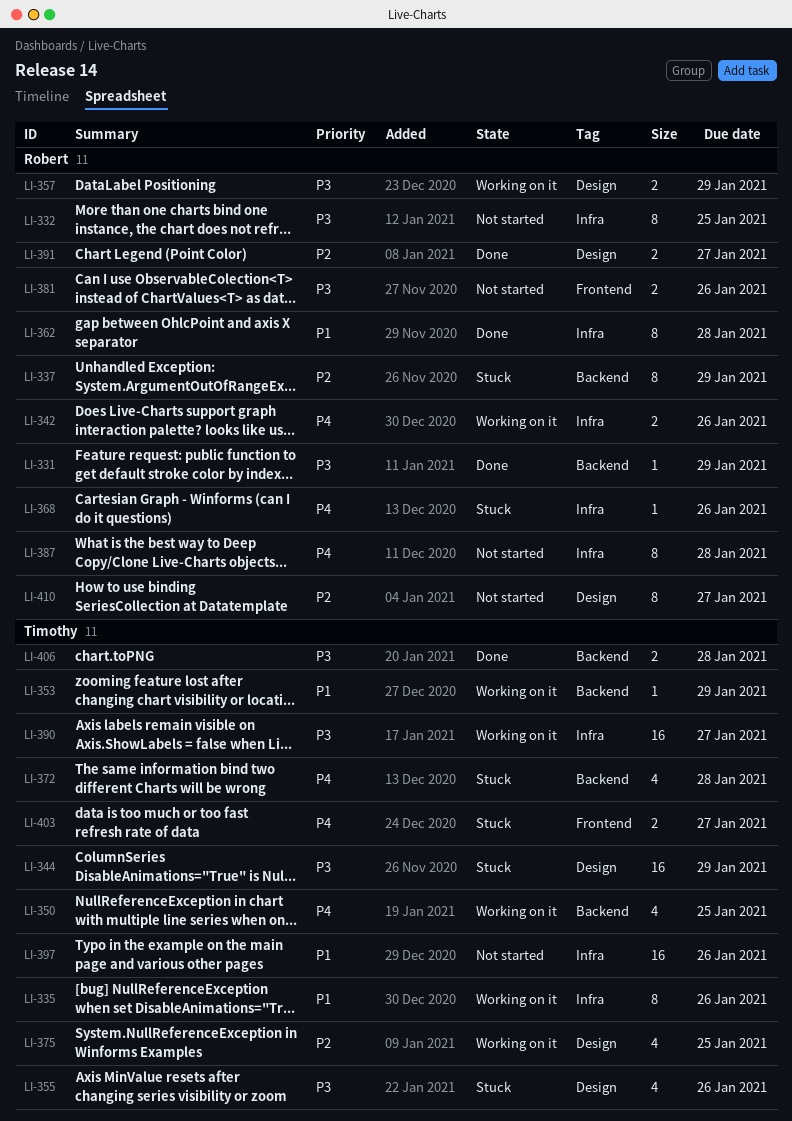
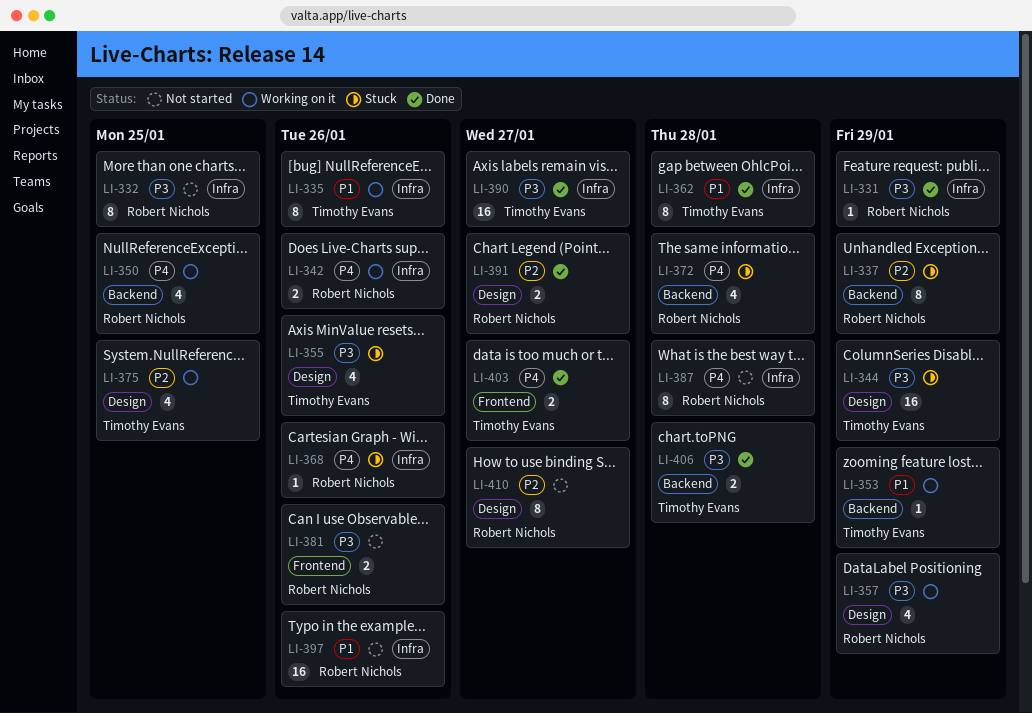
LI-331, label: Backend -> Infra
LI-350, owner: Timothy Evans -> Robert Nichols
LI-357, estimate: 2 -> 4
LI-362, owner: Robert Nichols -> Timothy Evans
LI-372, owner: Timothy Evans -> Robert Nichols
LI-390, status: Working on it -> Done
LI-397, owner: Timothy Evans -> Robert Nichols
LI-403, status: Stuck -> Done

